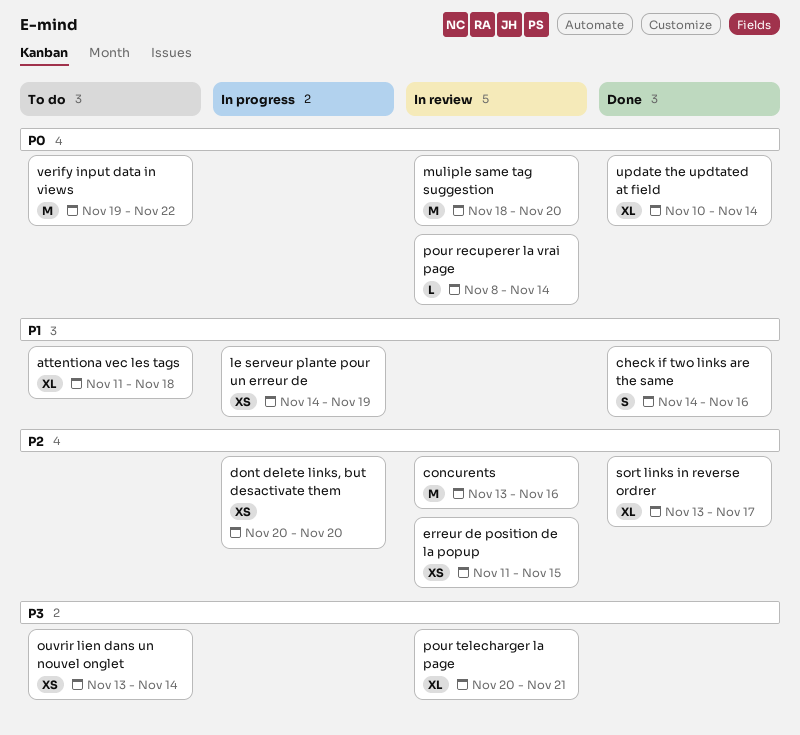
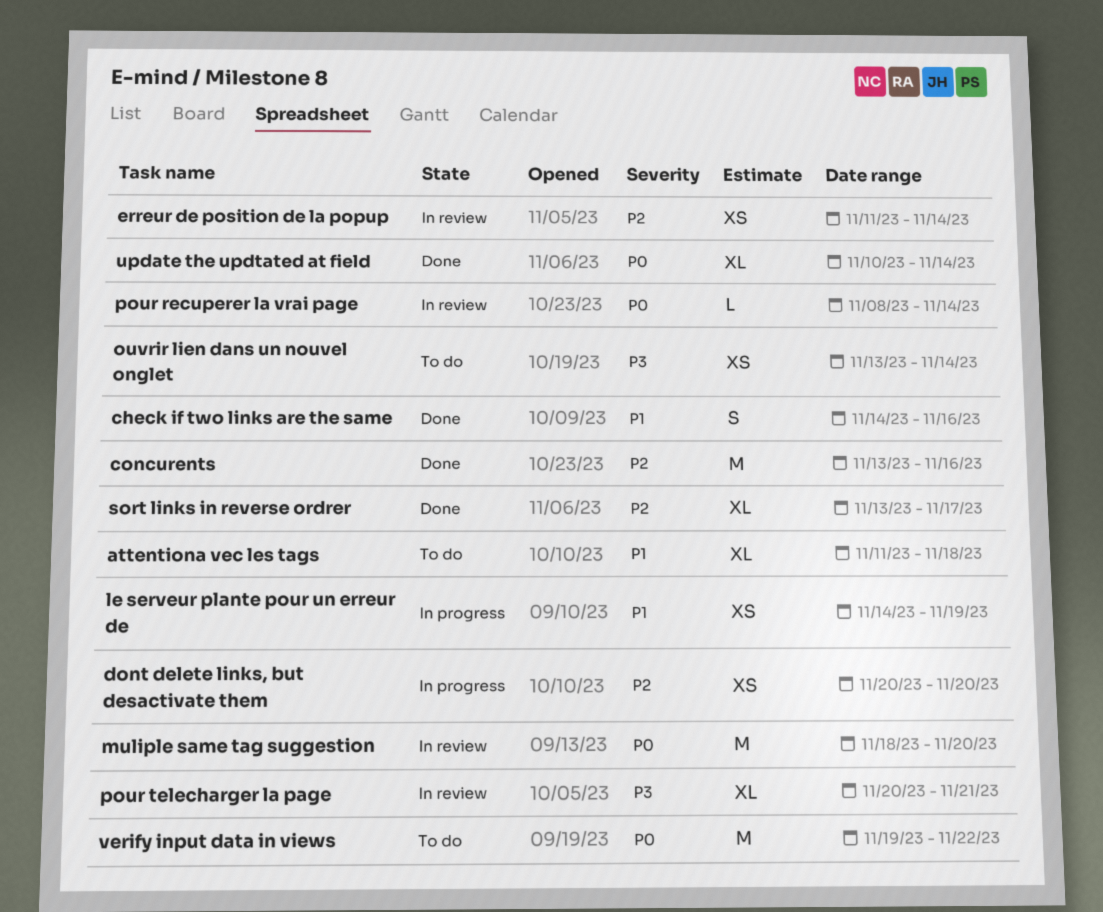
concurents, status: In review -> Done
erreur de position de la popup, due: Nov 15 -> Nov 14

